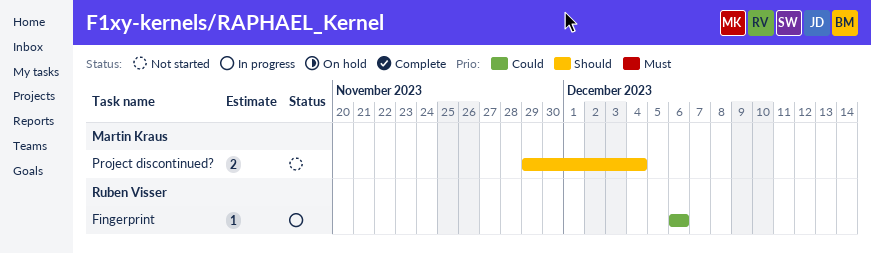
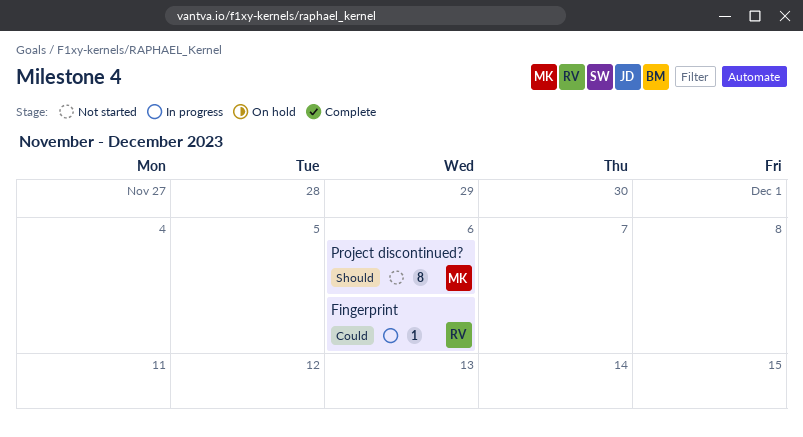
Project discontinued?, estimate: 2 -> 8
Project discontinued?, due: Dec 4 -> Dec 6

